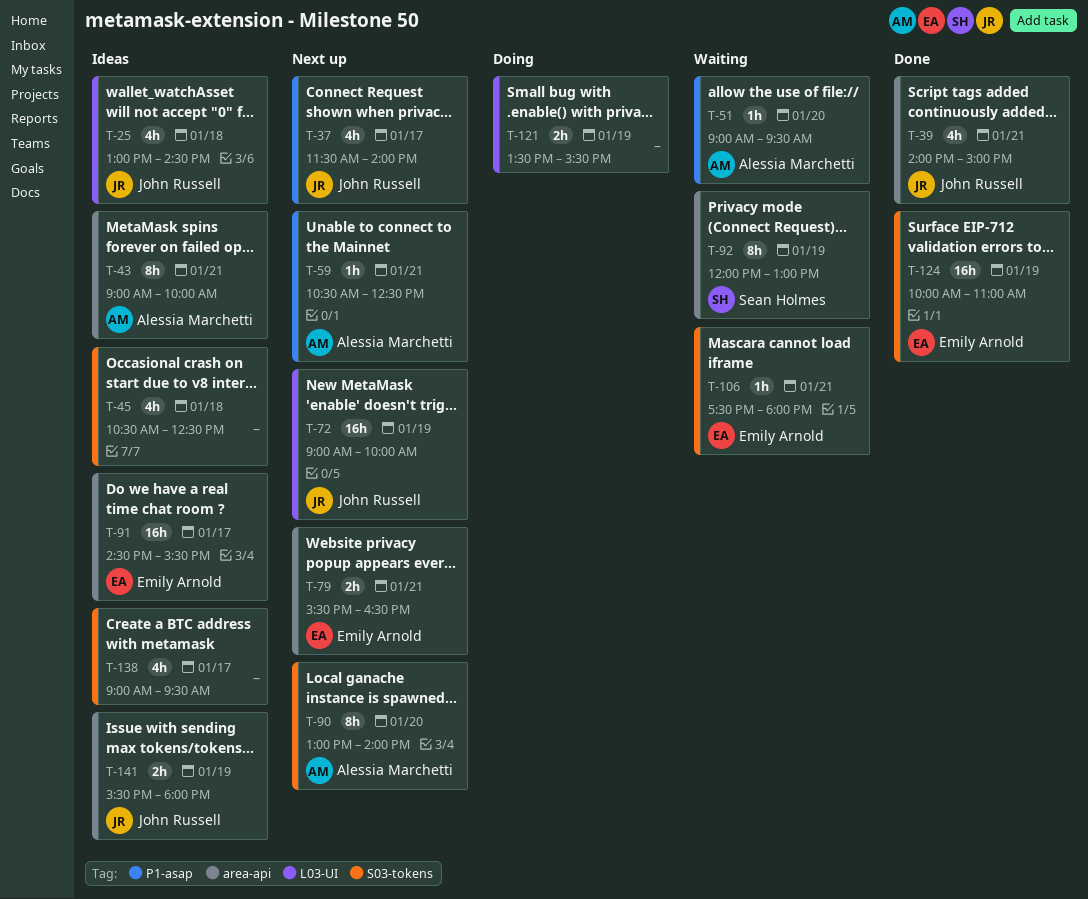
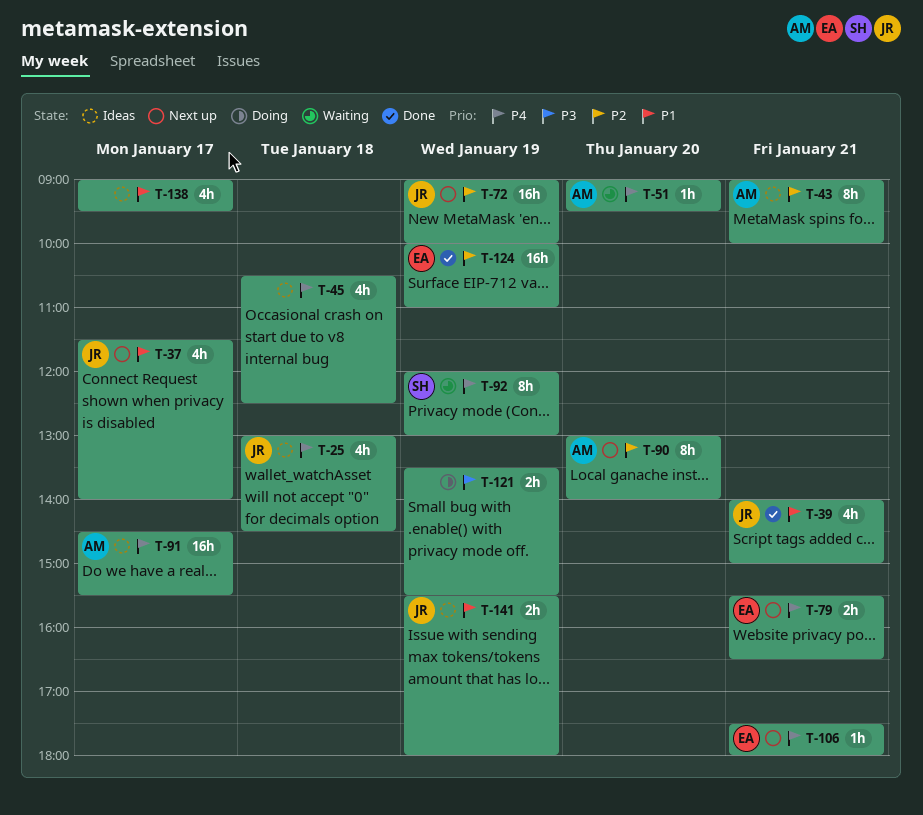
T-59: present -> none
T-91, owner: Emily Arnold -> Alessia Marchetti
T-106, status: Waiting -> Next up

